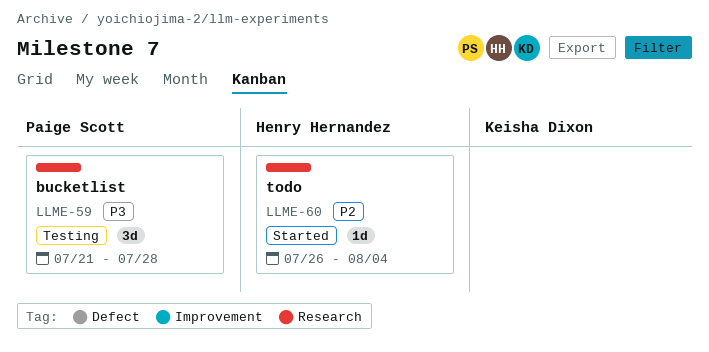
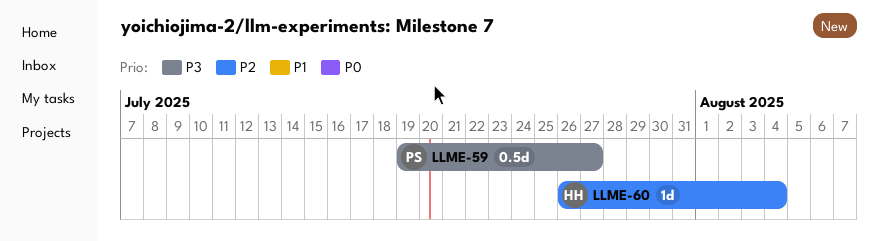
LLME-59, estimate: 3d -> 0.5d
LLME-59, start: Jul 21 -> Jul 19
LLME-59, due: Jul 28 -> Jul 27

